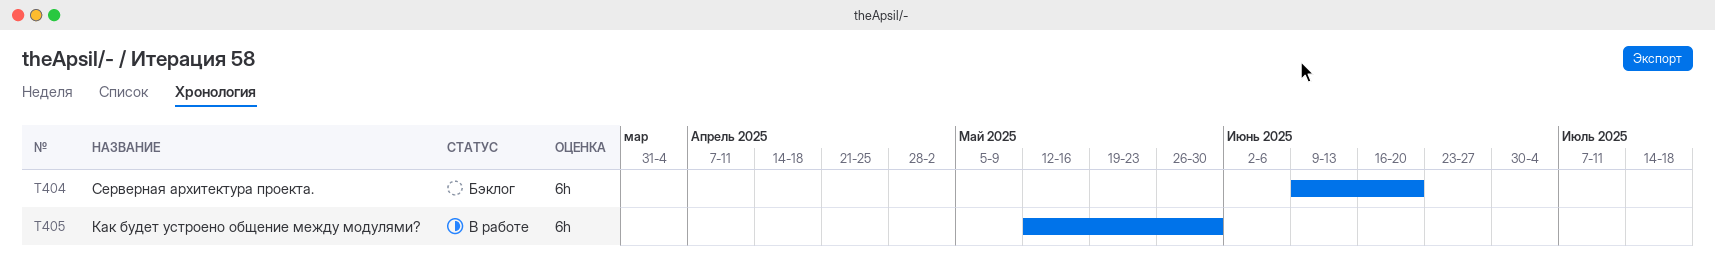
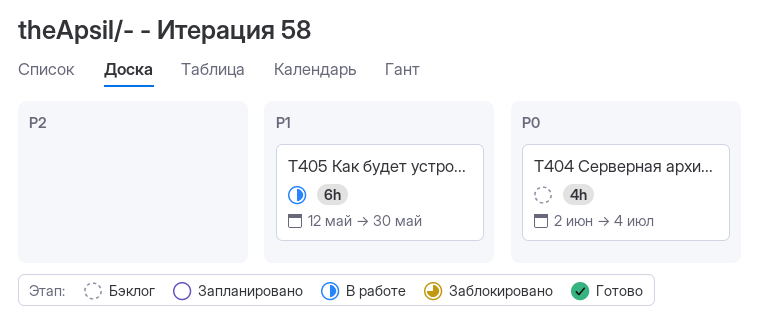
T404, estimate: 6h -> 4h
T404, start: Jun 9 -> Jun 2
T404, due: Jun 20 -> Jul 4

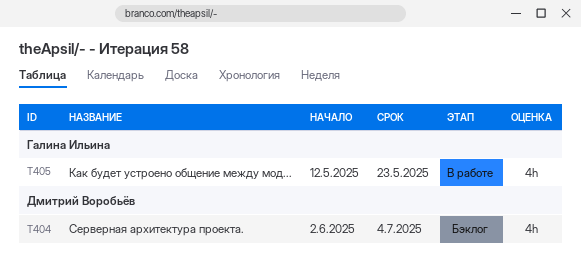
T405, estimate: 6h -> 4h
T405, due: May 30 -> May 23

